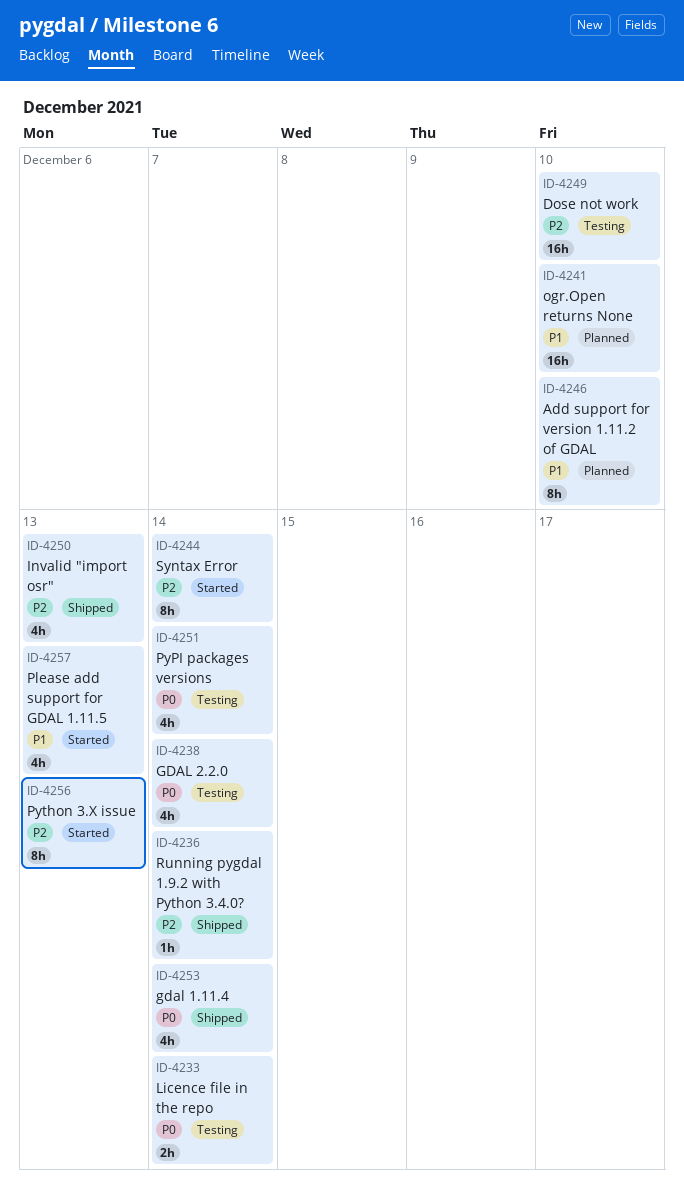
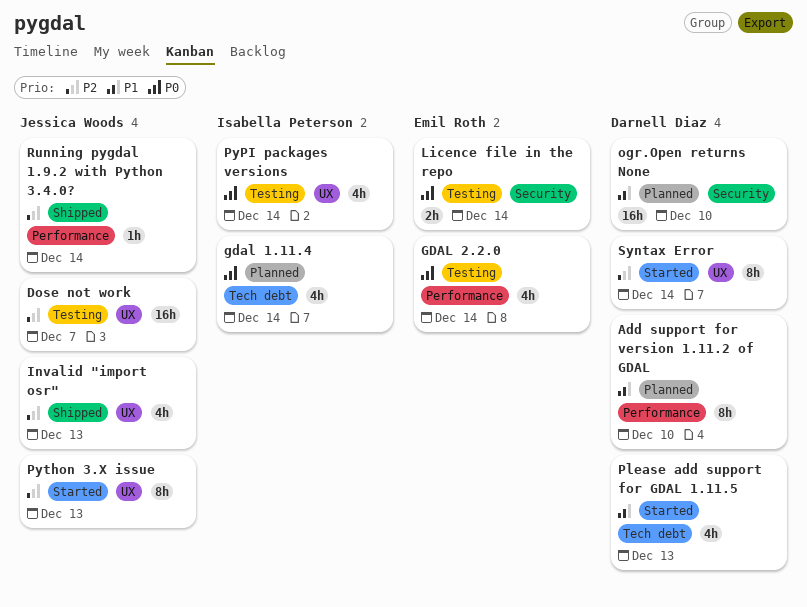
Dose not work, due: Dec 10 -> Dec 7
gdal 1.11.4, status: Shipped -> Planned

